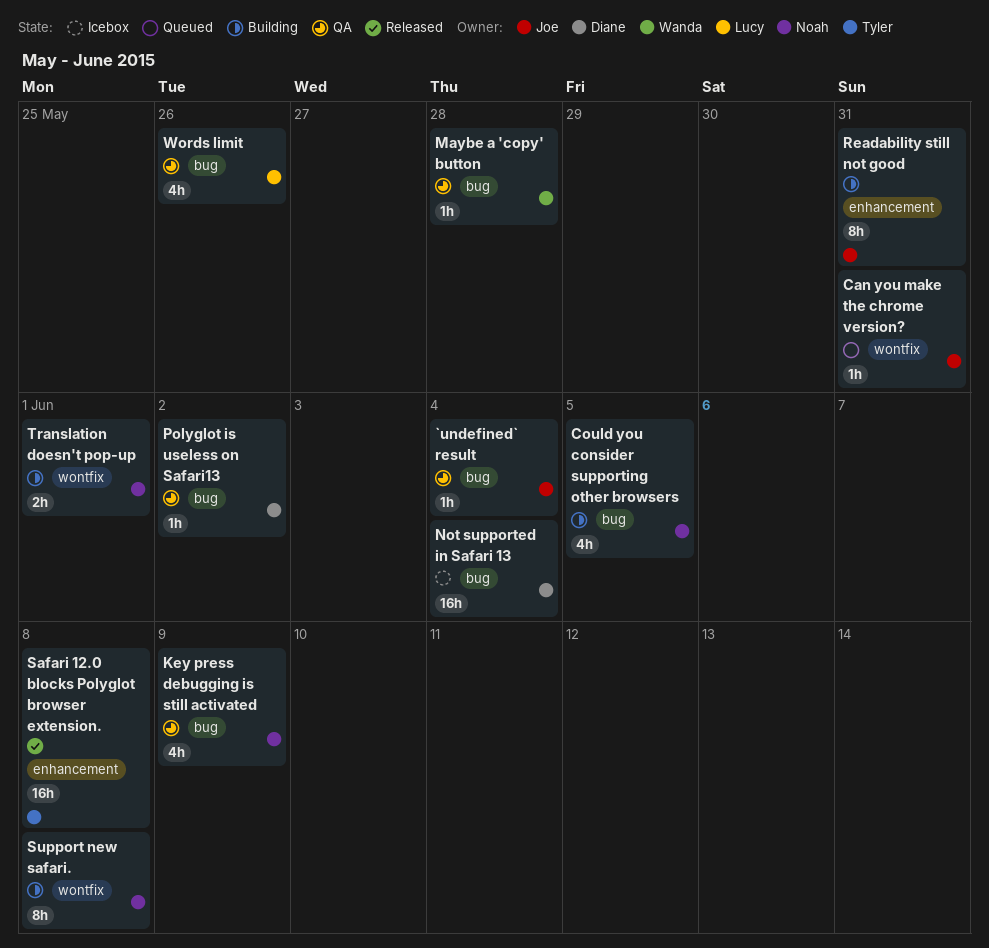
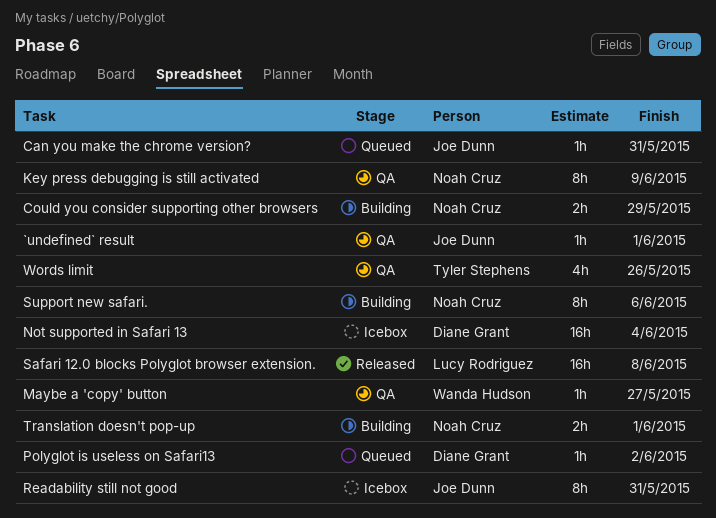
`undefined` result, due: Jun 4 -> Jun 1
Could you consider supporting other browsers, estimate: 4h -> 2h
Could you consider supporting other browsers, due: Jun 5 -> May 29
Key press debugging is still activated, estimate: 4h -> 8h
Maybe a 'copy' button, due: May 28 -> May 27
Polyglot is useless on Safari13, status: QA -> Queued
Readability still not good, status: Building -> Icebox
Safari 12.0 blocks Polyglot browser extension., owner: Tyler Stephens -> Lucy Rodriguez
Support new safari., due: Jun 8 -> Jun 6
Words limit, owner: Lucy Rodriguez -> Tyler Stephens

